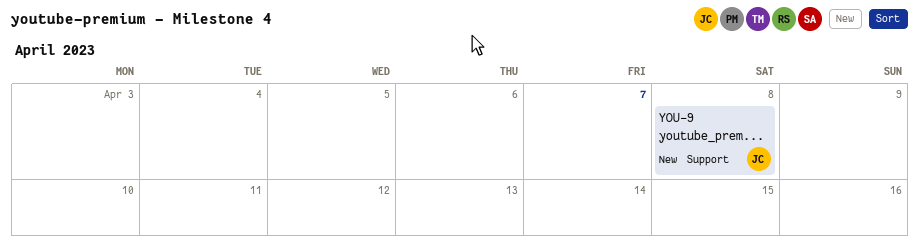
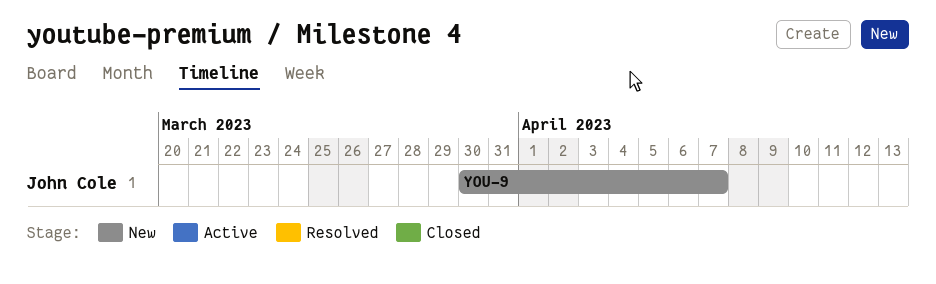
YOU-9, due: Apr 8 -> Apr 7

